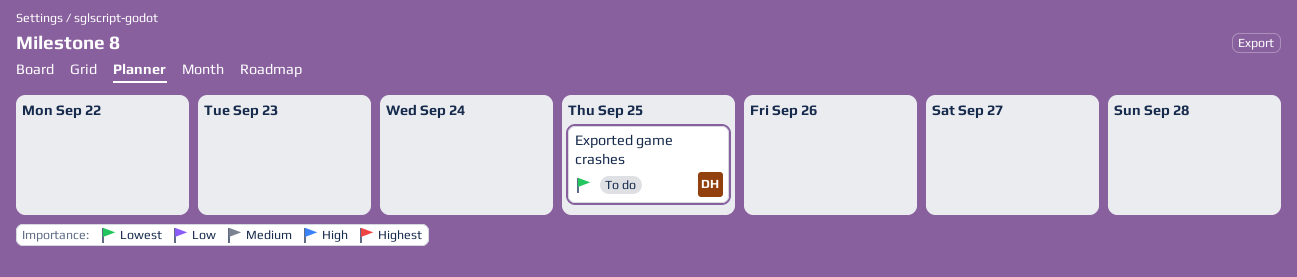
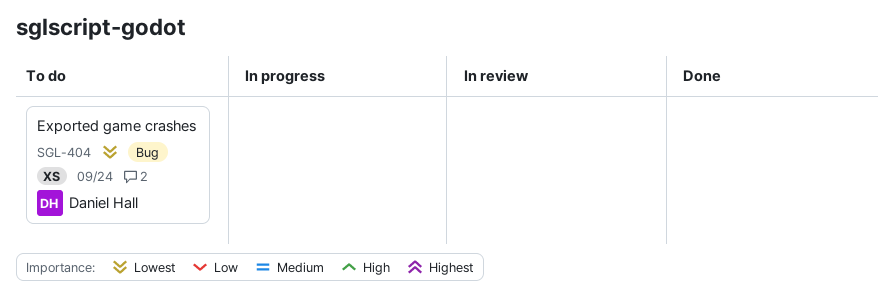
Exported game crashes, due: Sep 25 -> Sep 24

